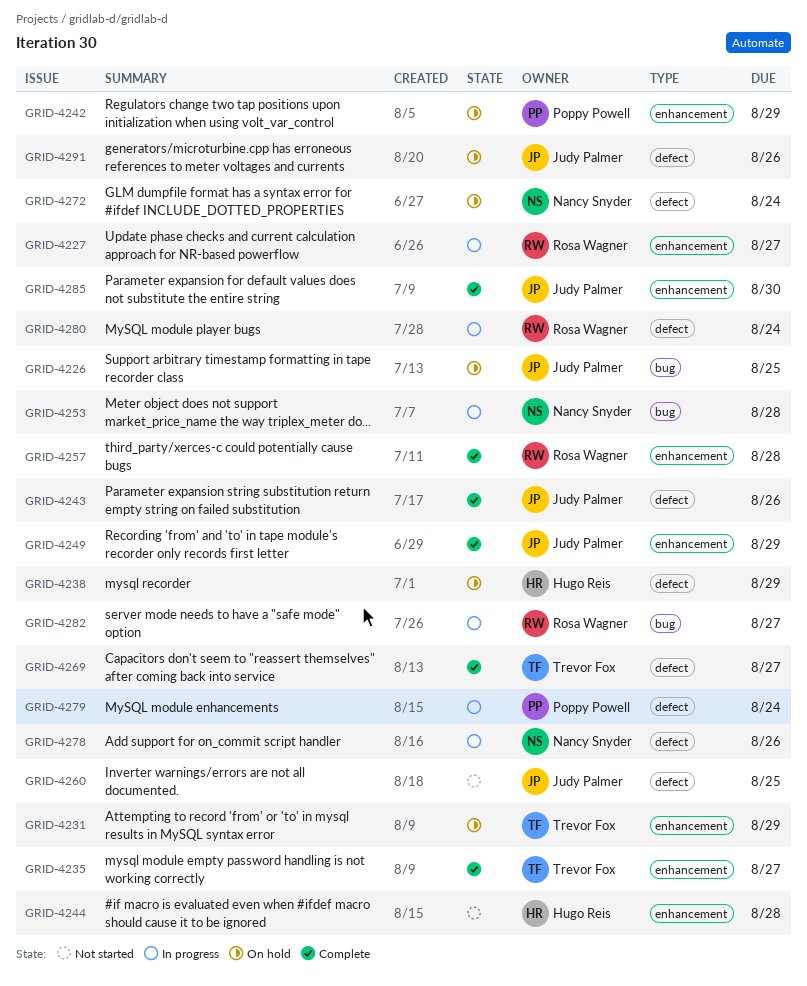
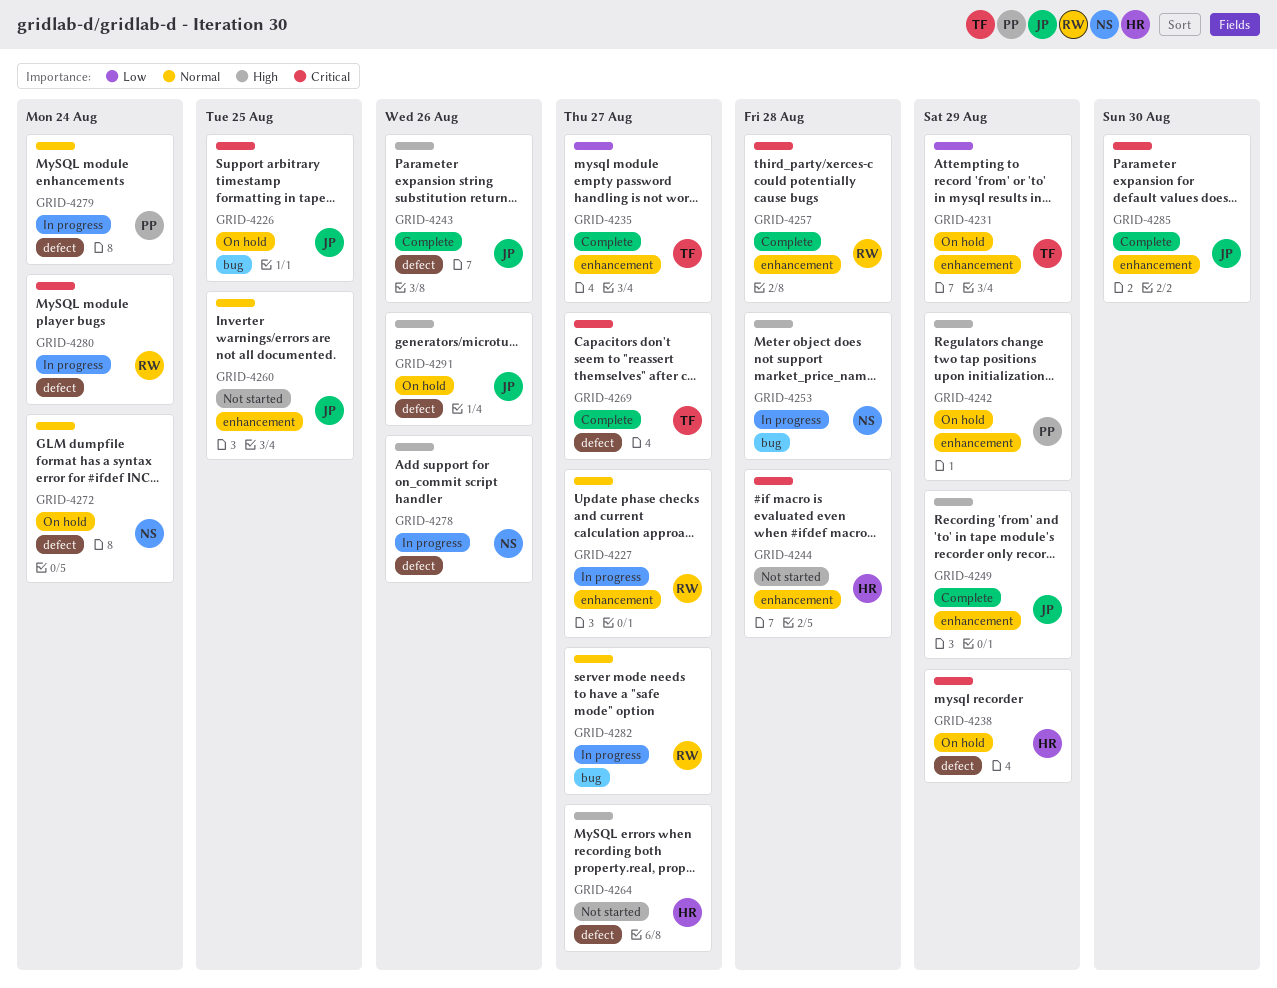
GRID-4260, label: defect -> enhancement
GRID-4264: none -> present

